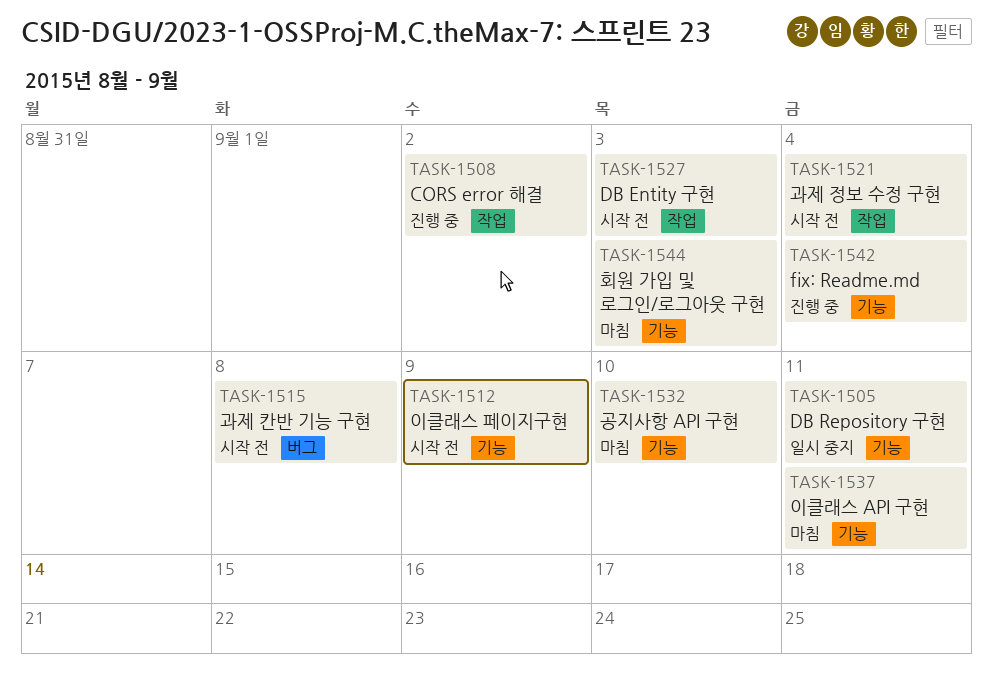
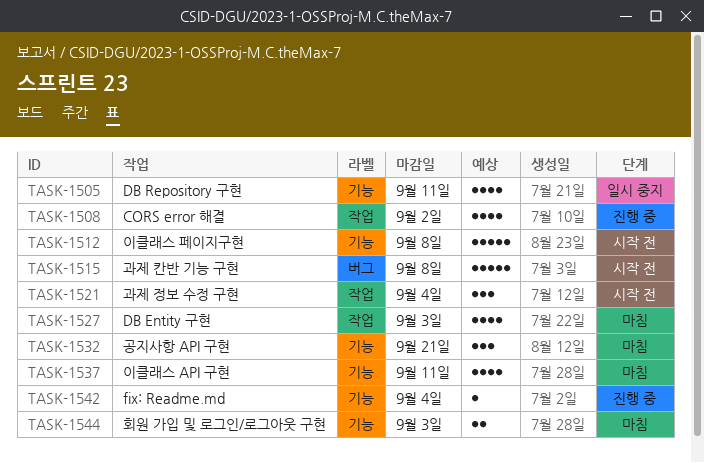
TASK-1512, due: Sep 9 -> Sep 8
TASK-1527, status: 시작 전 -> 마침
TASK-1532, due: Sep 10 -> Sep 21

